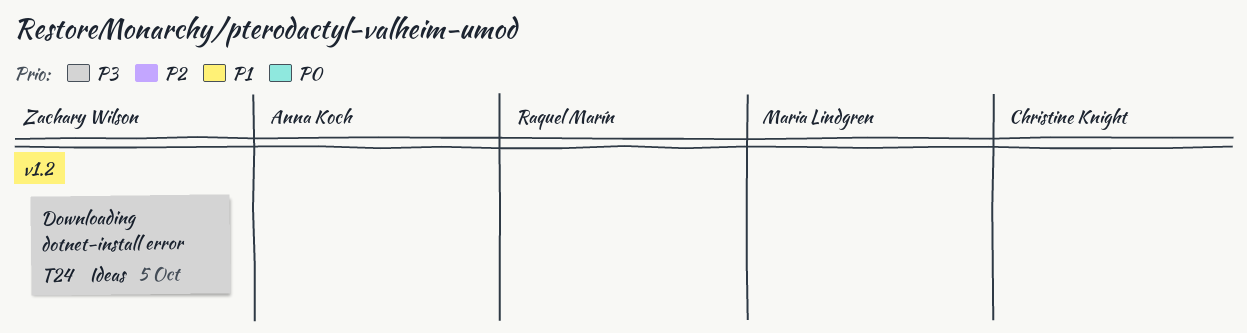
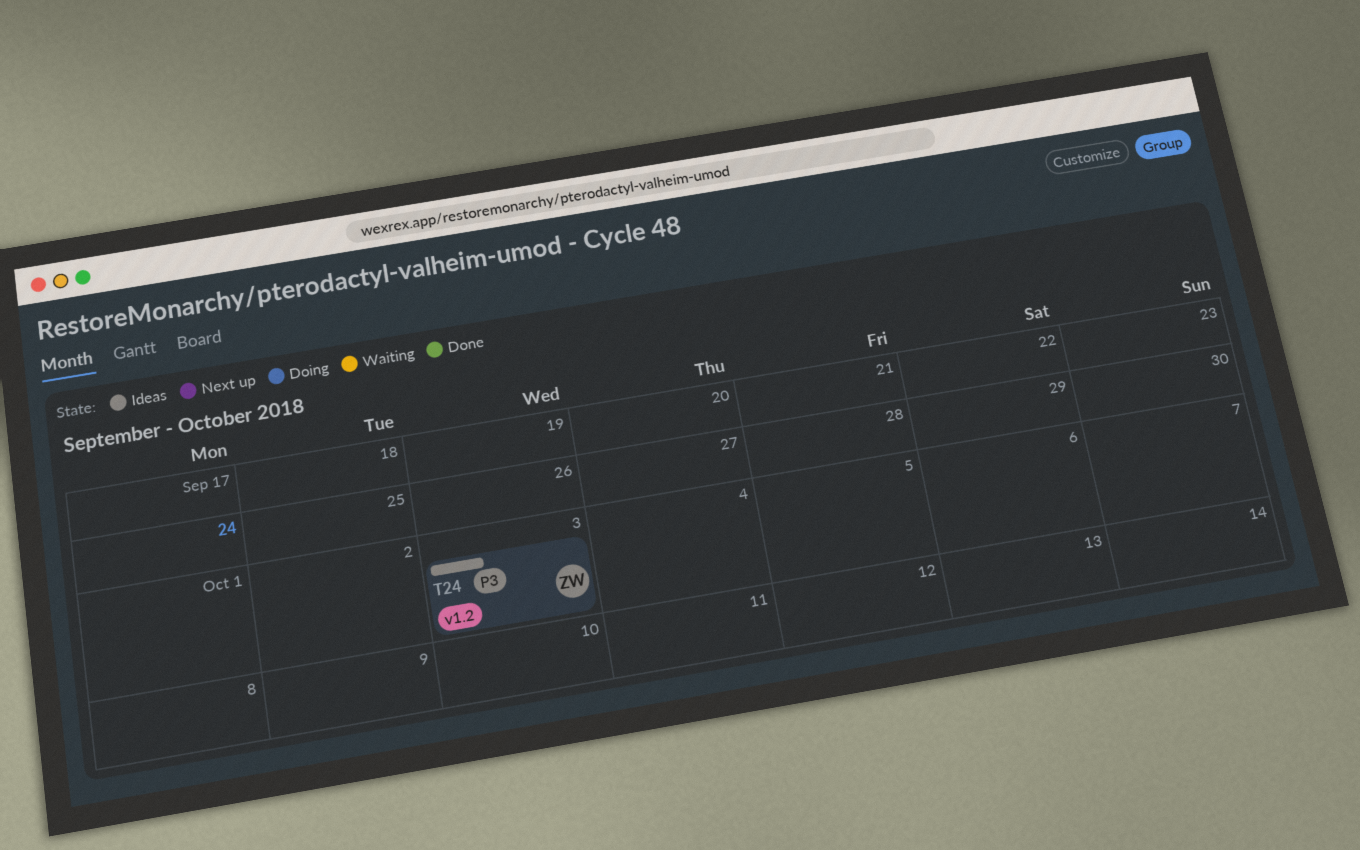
T24, due: Oct 5 -> Oct 3

